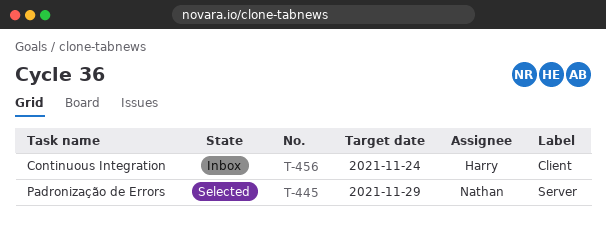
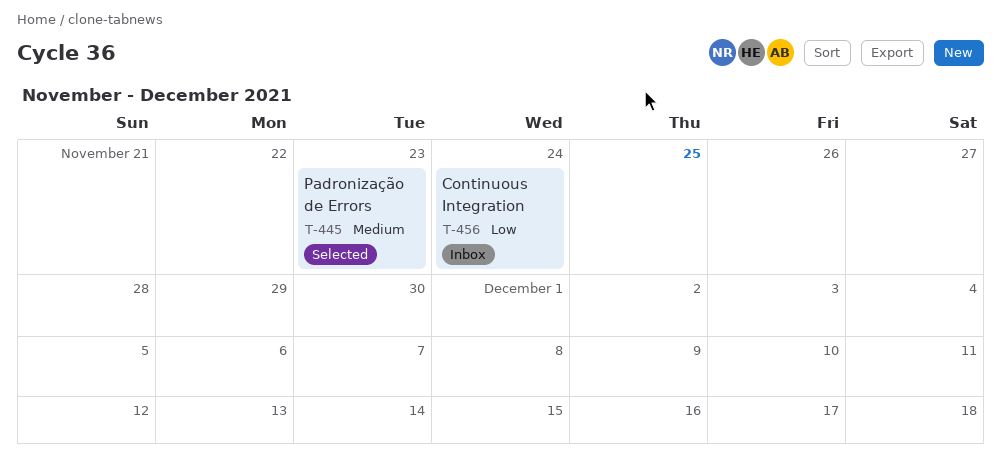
T-445, due: Nov 29 -> Nov 23

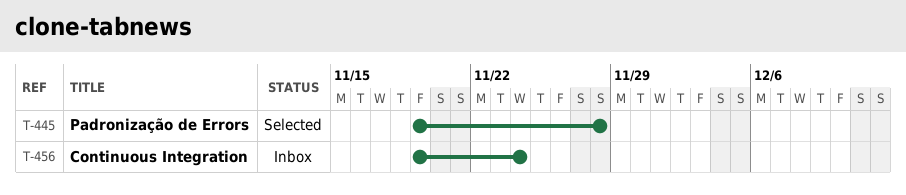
T-445, due: Nov 23 -> Nov 28

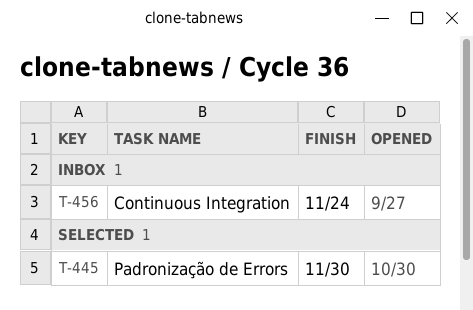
T-445, due: Nov 28 -> Nov 30

